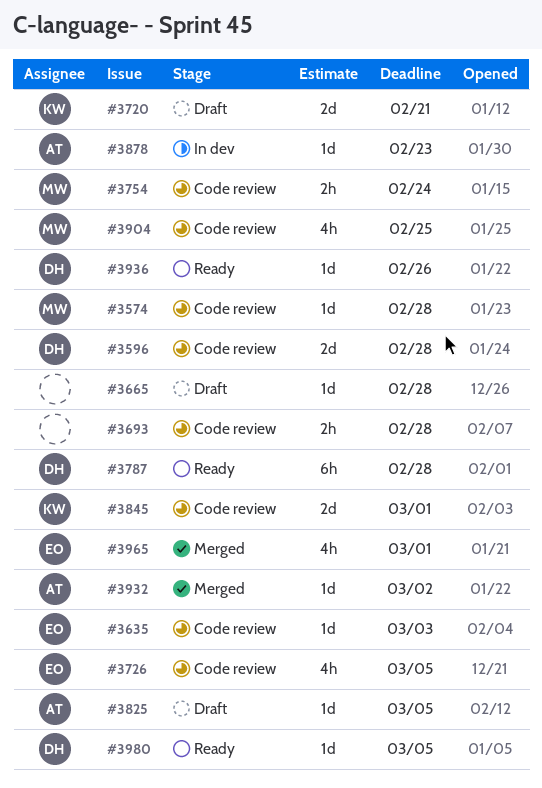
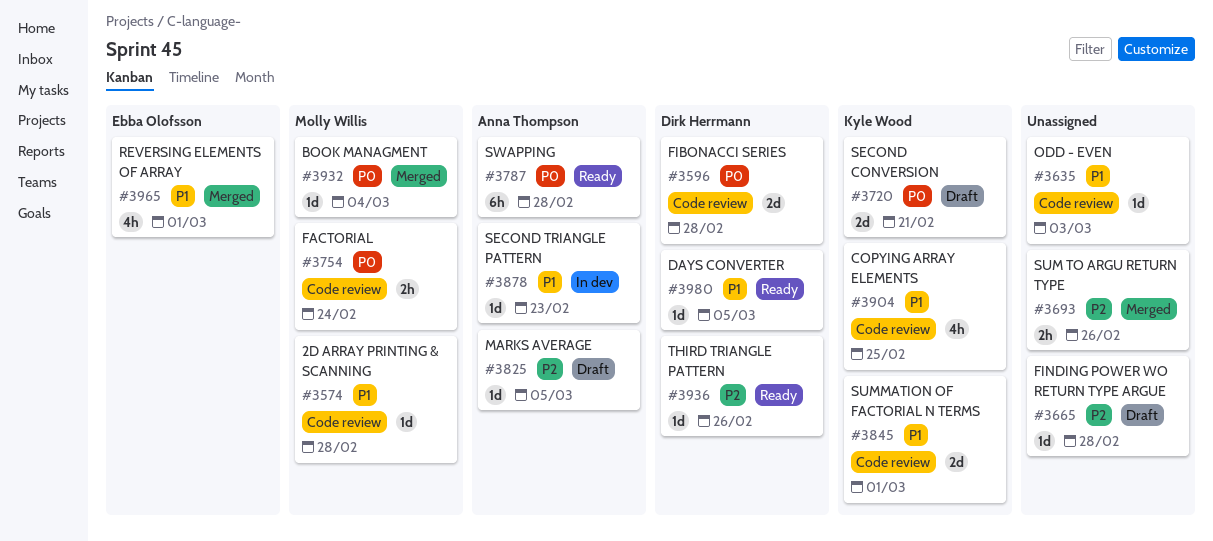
#3635, owner: Ebba Olofsson -> none
#3693, status: Code review -> Merged
#3693, due: Feb 28 -> Feb 26
#3726: present -> none
#3787, owner: Dirk Herrmann -> Anna Thompson
#3904, owner: Molly Willis -> Kyle Wood
#3932, owner: Anna Thompson -> Molly Willis
#3932, due: Mar 2 -> Mar 4

